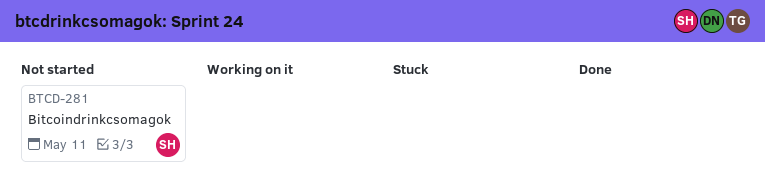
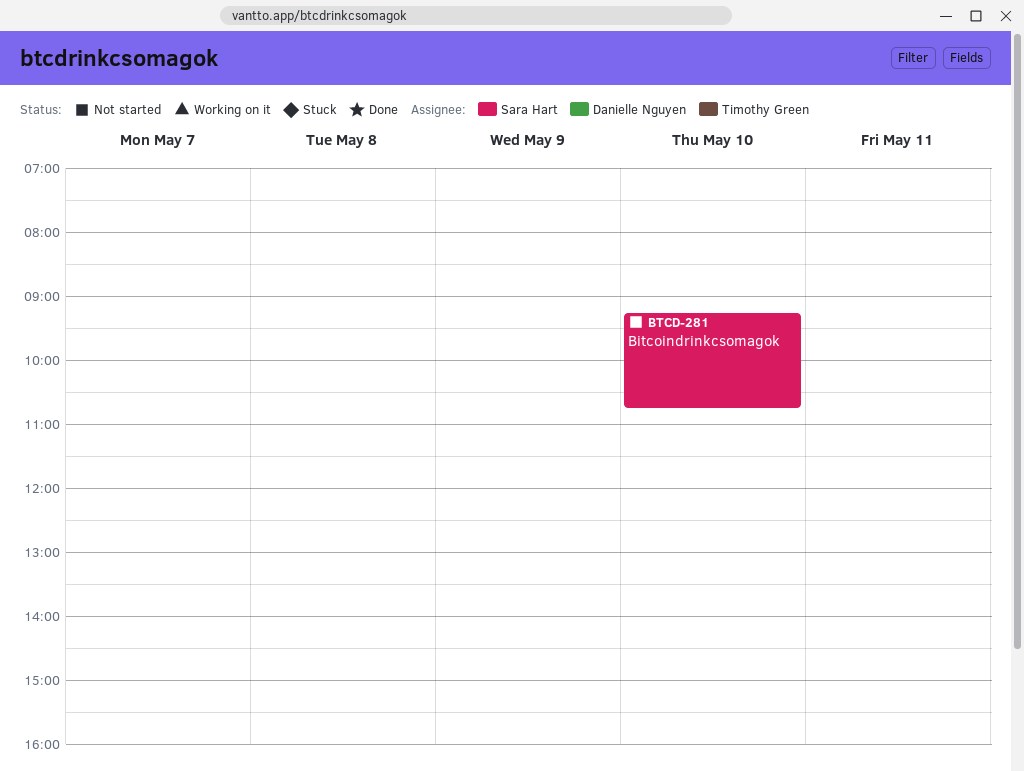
BTCD-281, day: May 11 -> May 10

